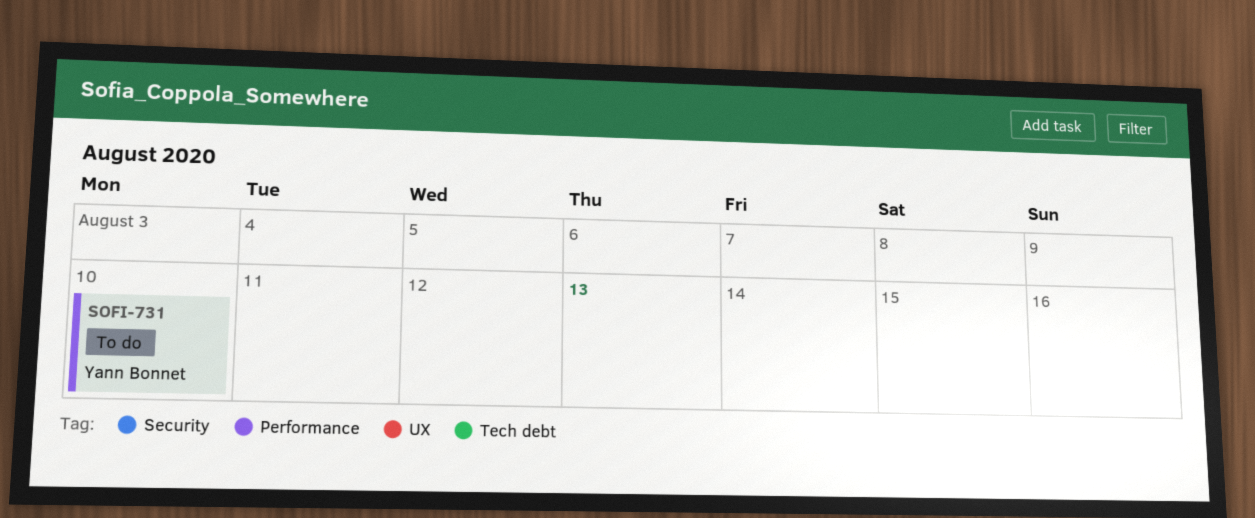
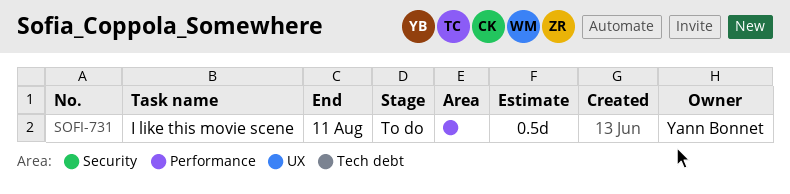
SOFI-731, due: Aug 10 -> Aug 11

